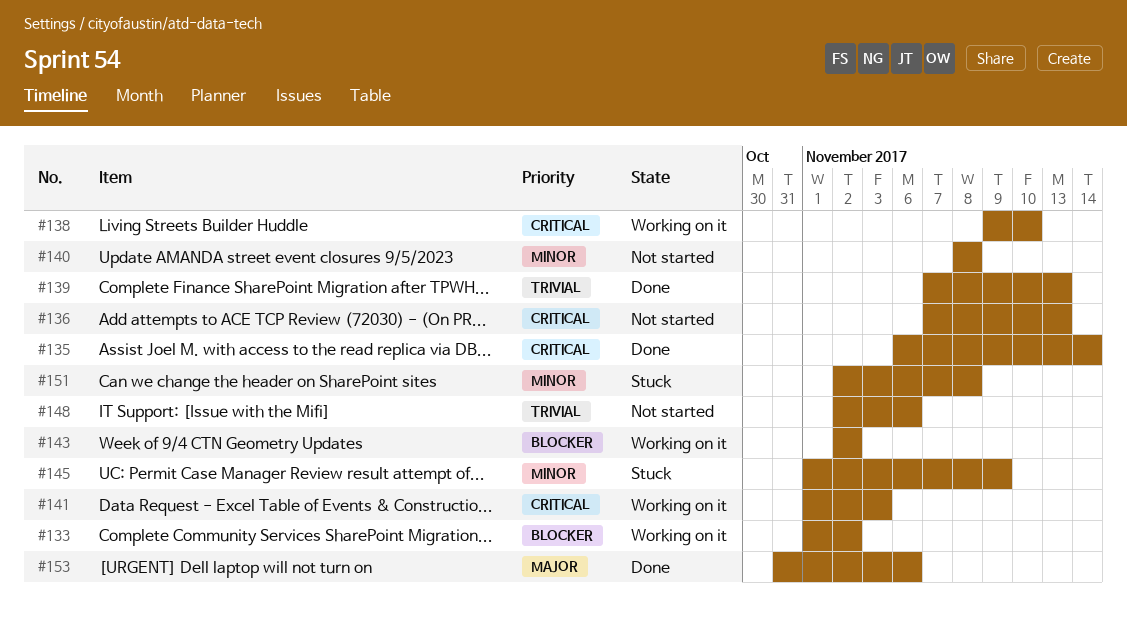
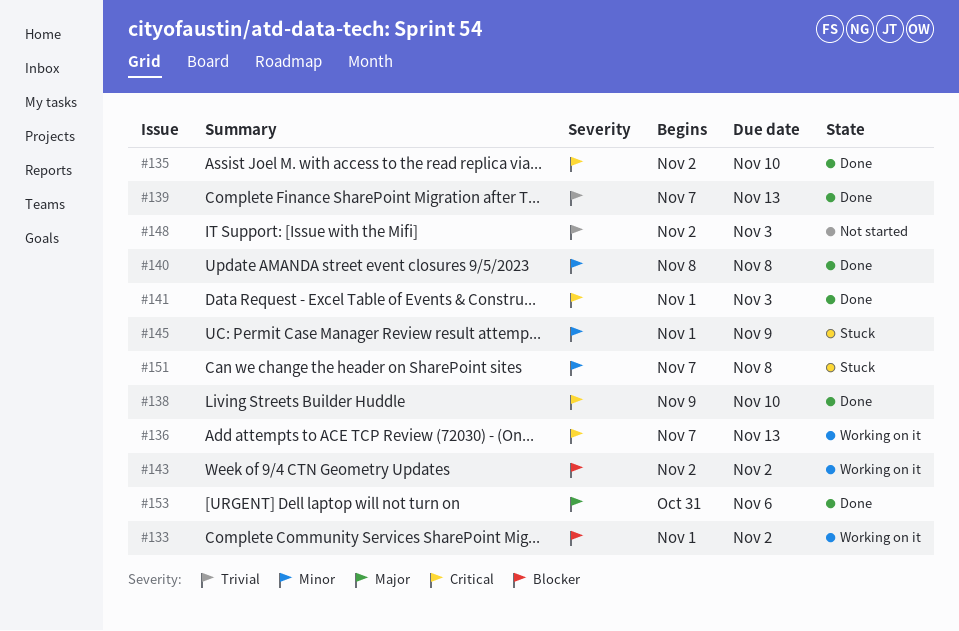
#135, start: Nov 6 -> Nov 2
#135, due: Nov 14 -> Nov 10
#136, status: Not started -> Working on it
#138, status: Working on it -> Done
#140, status: Not started -> Done
#141, status: Working on it -> Done
#148, due: Nov 6 -> Nov 3
#151, start: Nov 2 -> Nov 7

